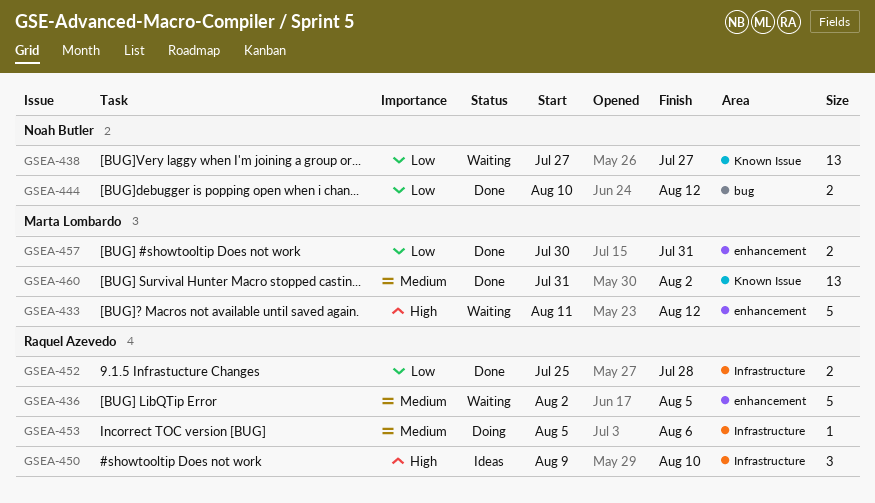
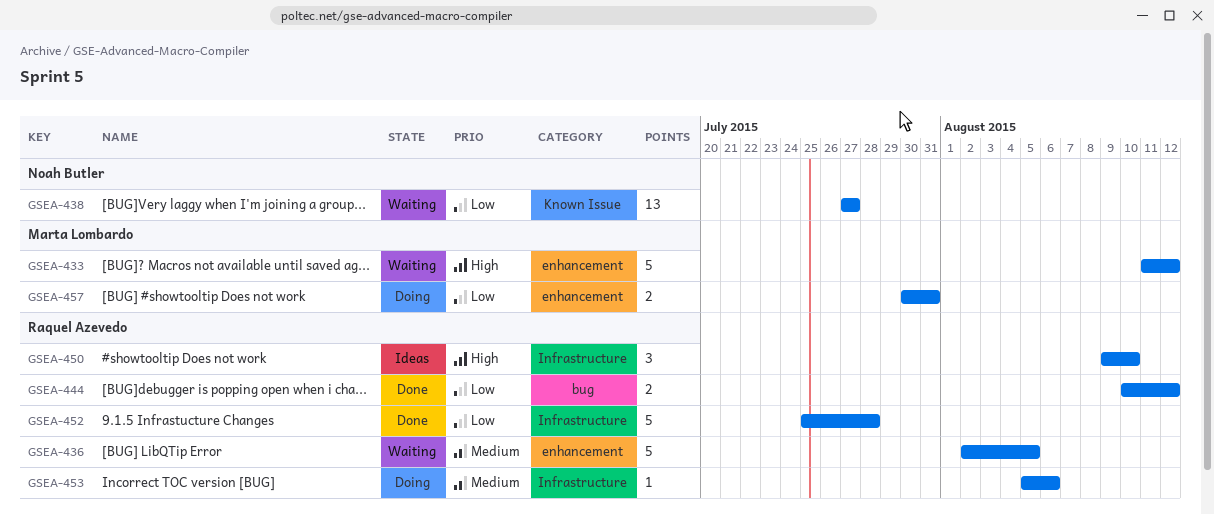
GSEA-444, owner: Noah Butler -> Raquel Azevedo
GSEA-452, estimate: 2 -> 5
GSEA-457, status: Done -> Doing
GSEA-460: present -> none

